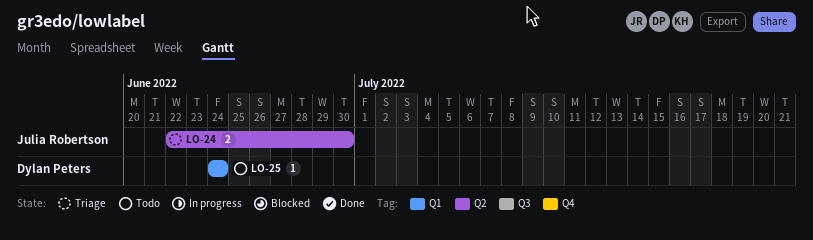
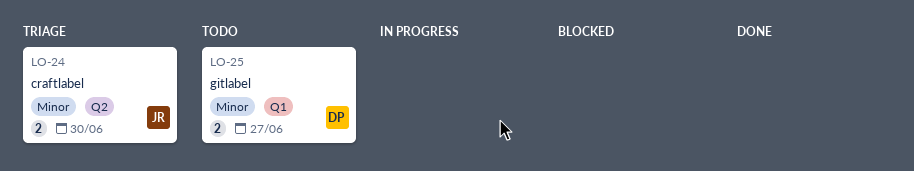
LO-25, estimate: 1 -> 2
LO-25, due: Jun 24 -> Jun 27

